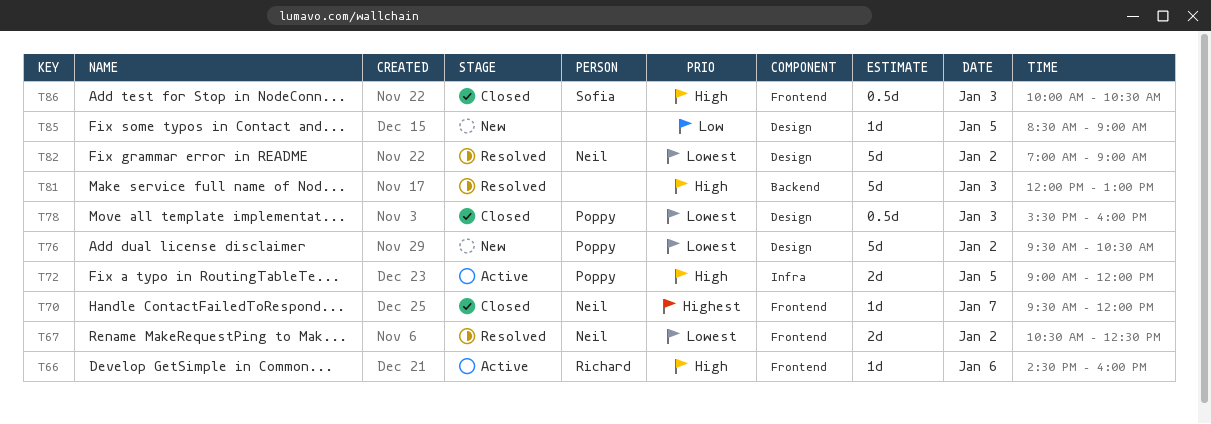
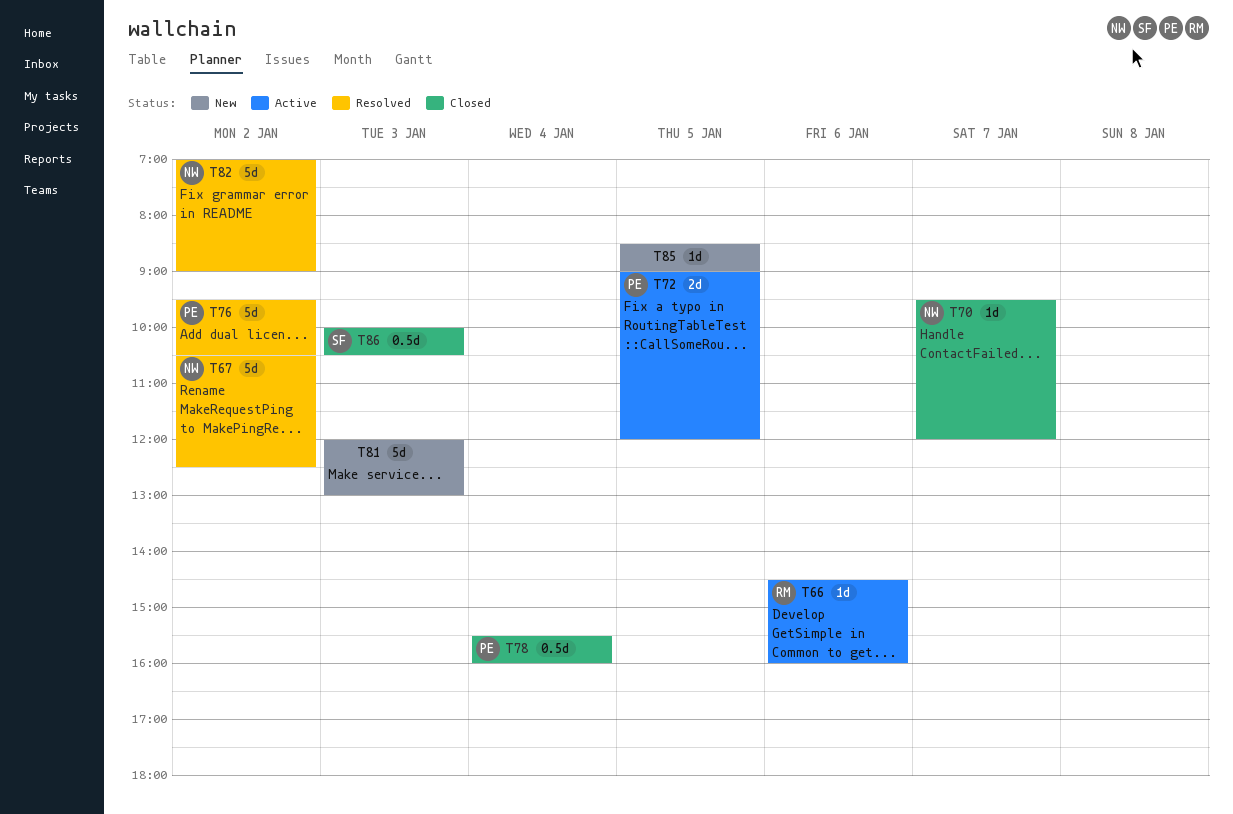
T67, estimate: 2d -> 5d
T76, status: New -> Resolved
T78, day: Jan 3 -> Jan 4
T81, status: Resolved -> New

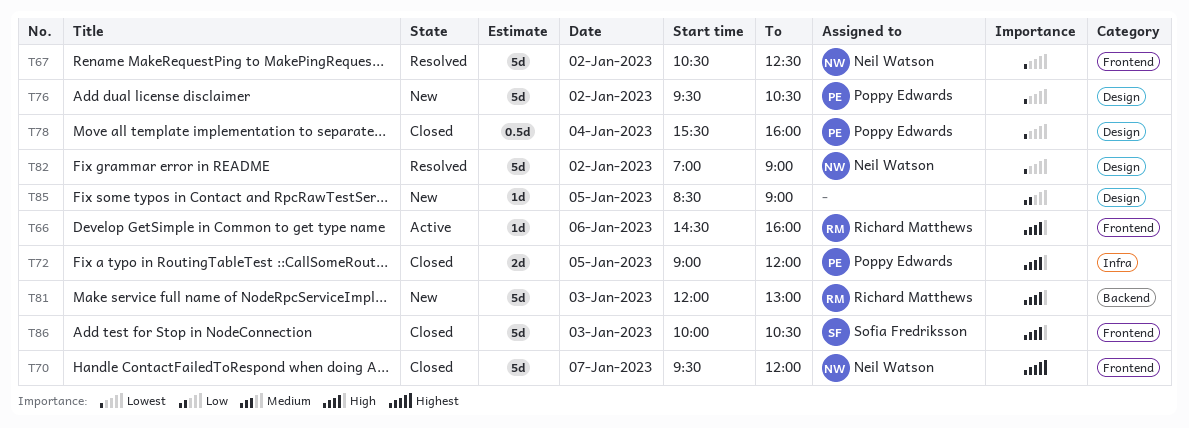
T70, estimate: 1d -> 5d
T72, status: Active -> Closed
T76, status: Resolved -> New
T81, owner: none -> Richard Matthews
T86, estimate: 0.5d -> 5d

